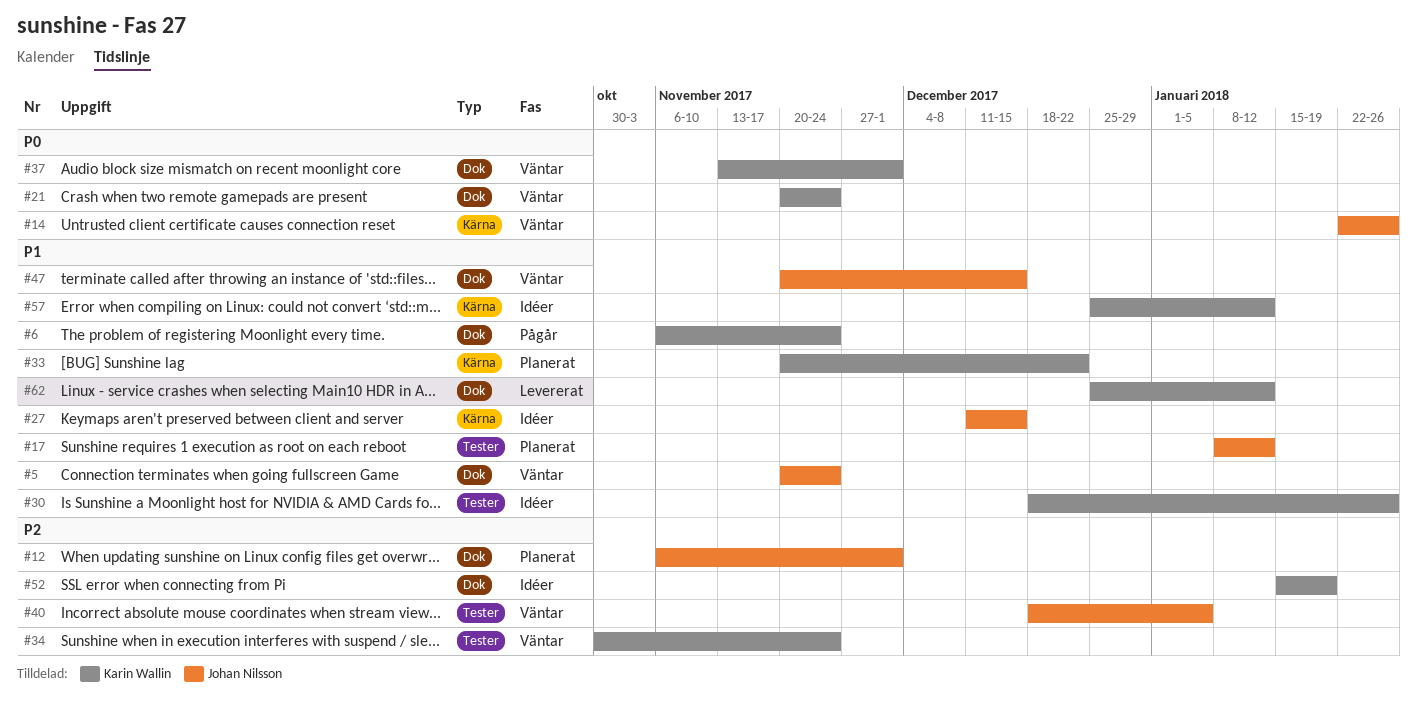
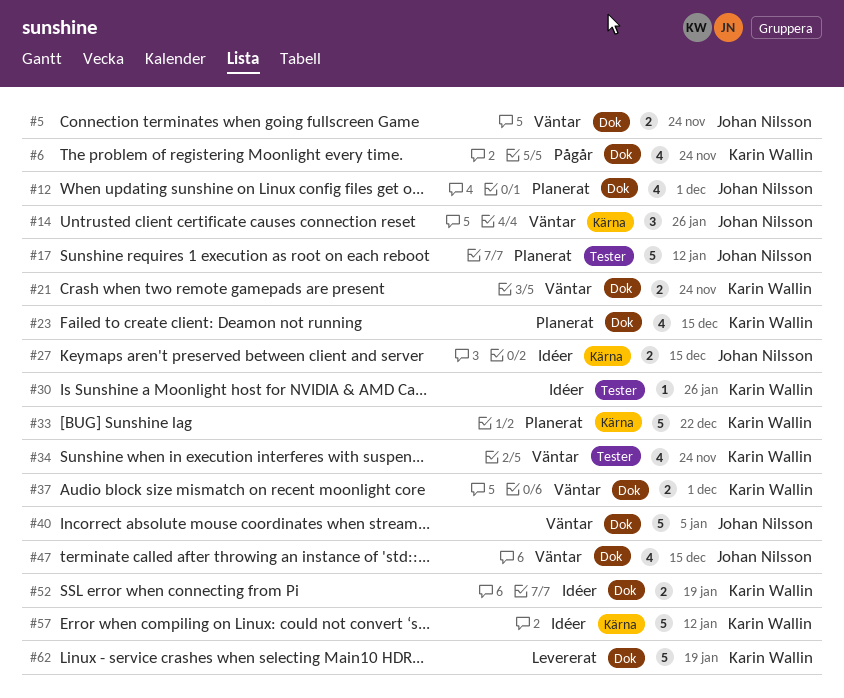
#23: none -> present
#40, label: Tester -> Dok
#62, due: Jan 12 -> Jan 19

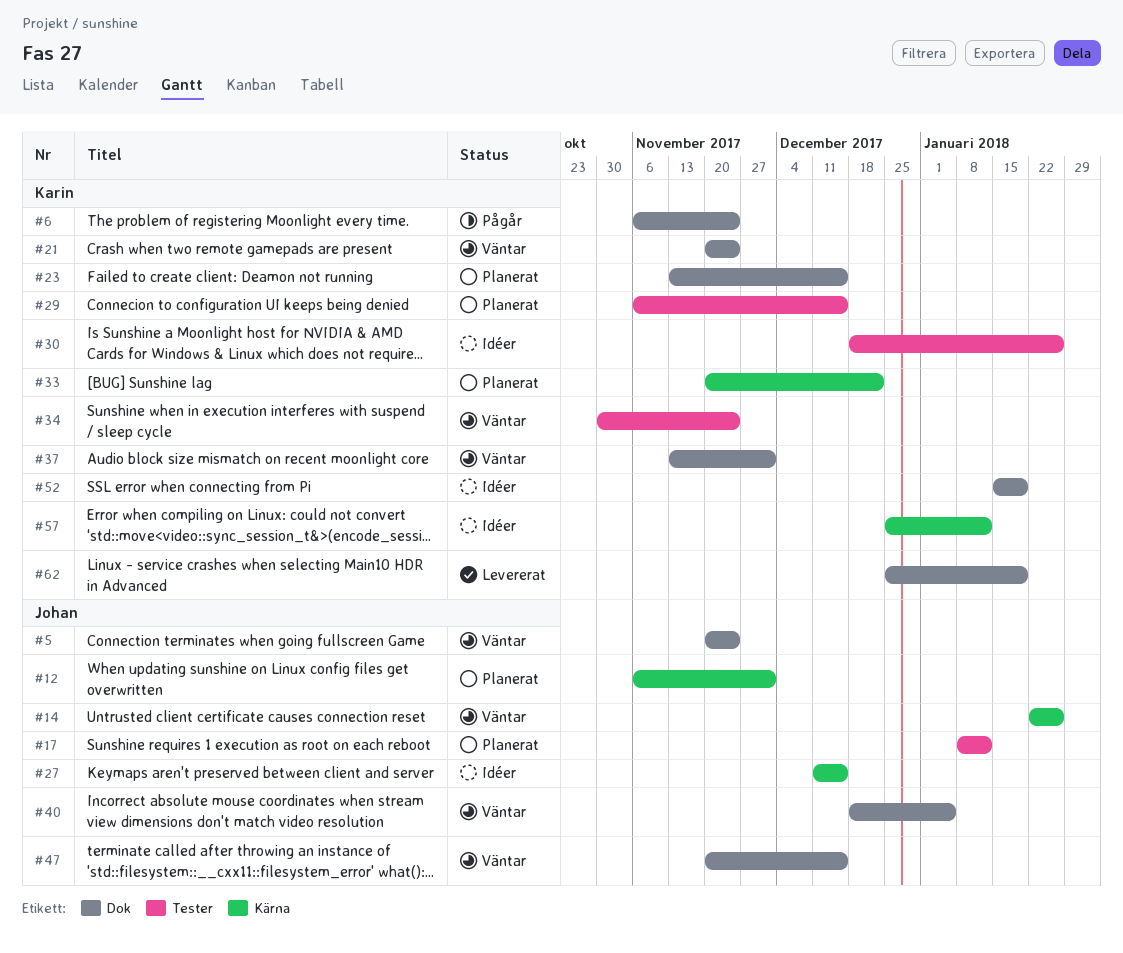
#12, label: Dok -> Kärna
#29: none -> present

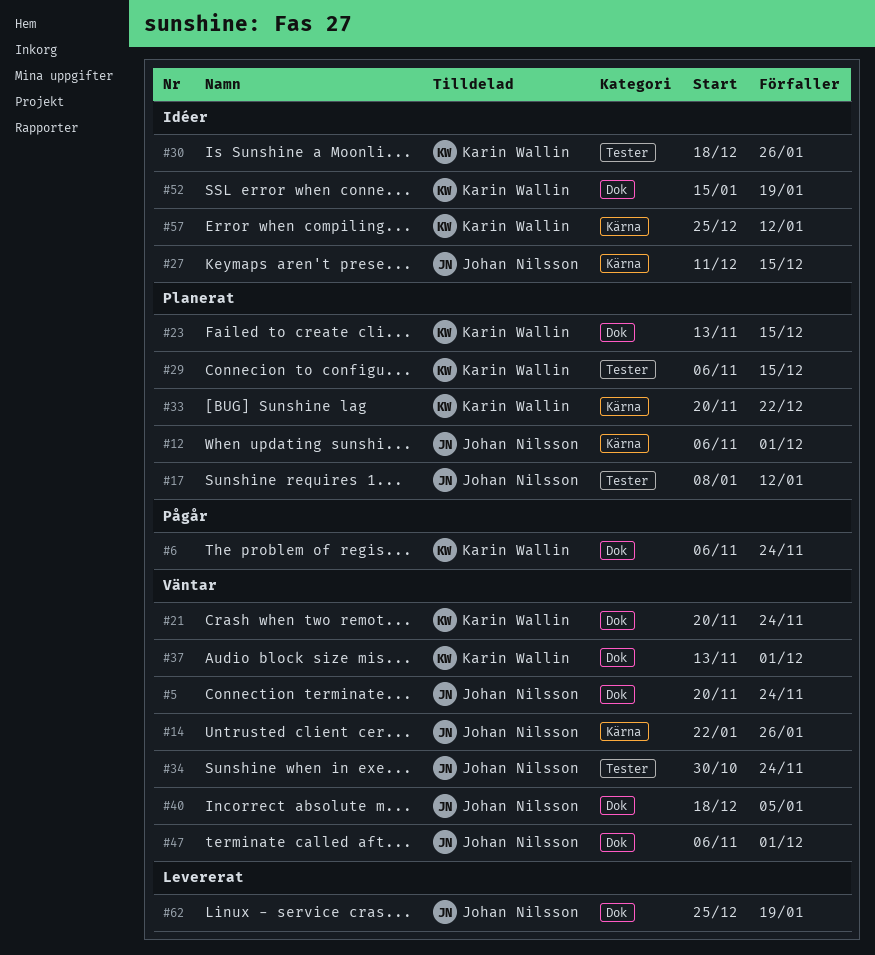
#34, owner: Karin Wallin -> Johan Nilsson
#47, start: Nov 20 -> Nov 6
#47, due: Dec 15 -> Dec 1
#62, owner: Karin Wallin -> Johan Nilsson

